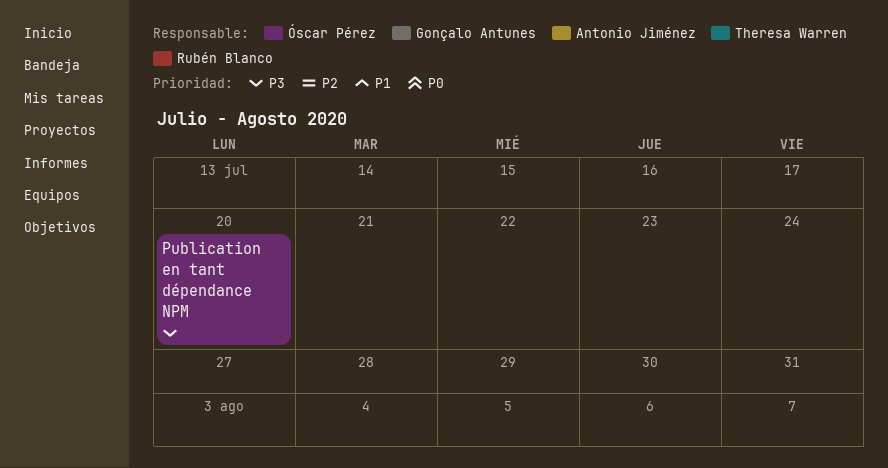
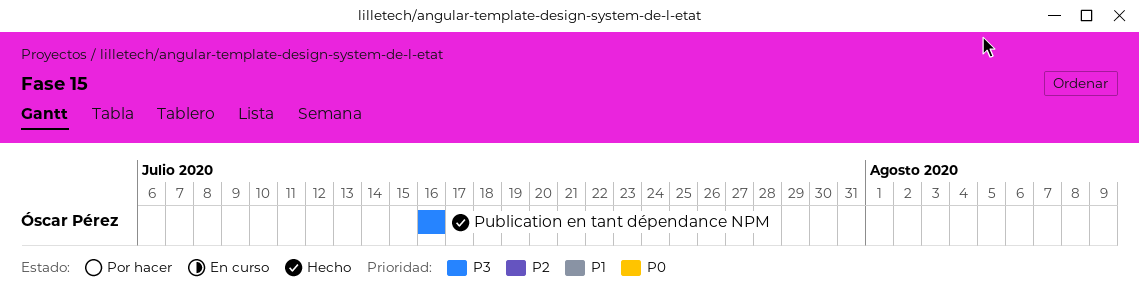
Publication en tant dépendance NPM, due: Jul 20 -> Jul 16

